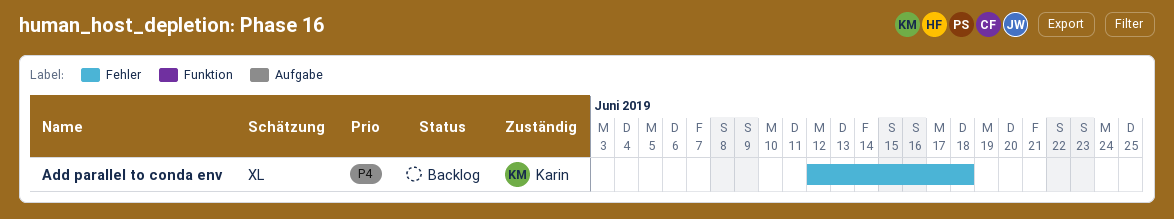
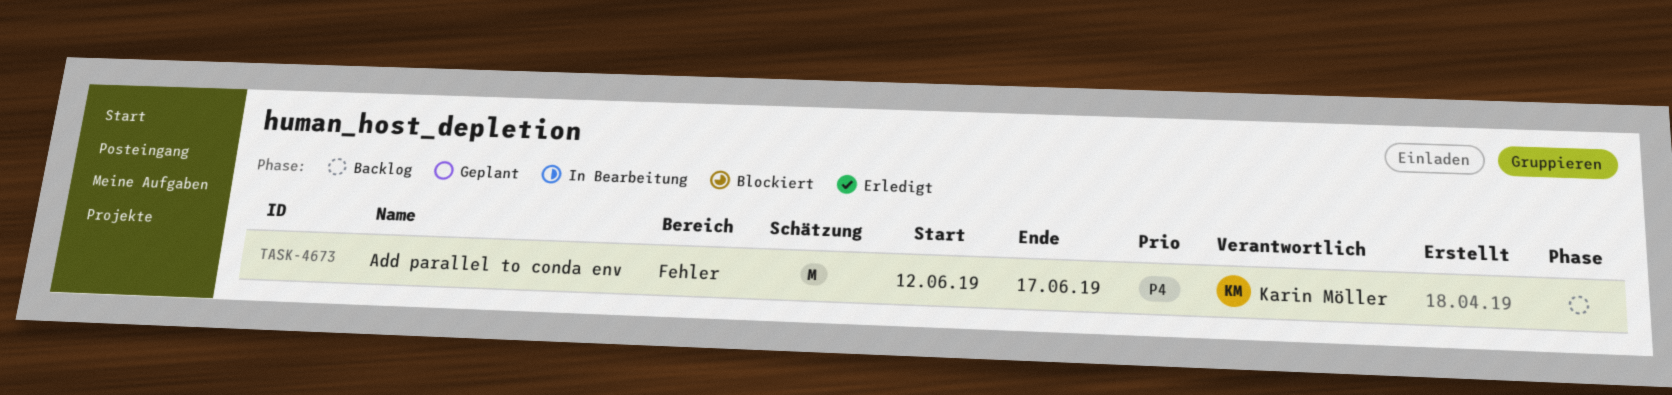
Add parallel to conda env, estimate: XL -> M
Add parallel to conda env, due: Jun 18 -> Jun 17

